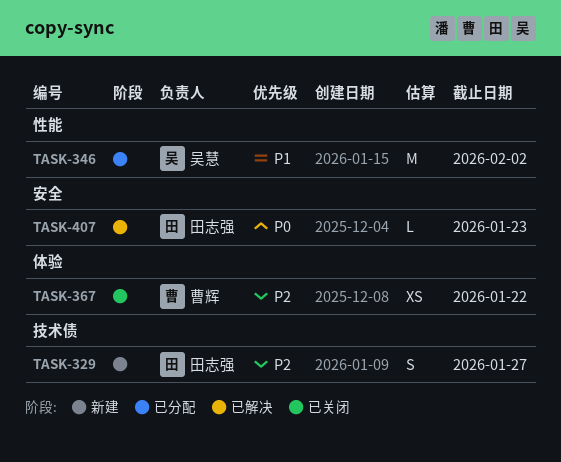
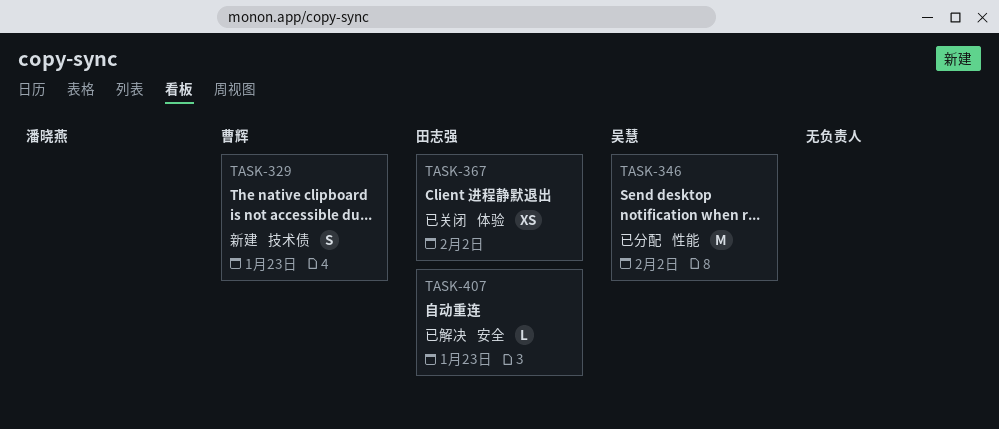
TASK-329, owner: 田志强 -> 曹辉
TASK-329, due: Jan 27 -> Jan 23
TASK-367, owner: 曹辉 -> 田志强
TASK-367, due: Jan 22 -> Feb 2

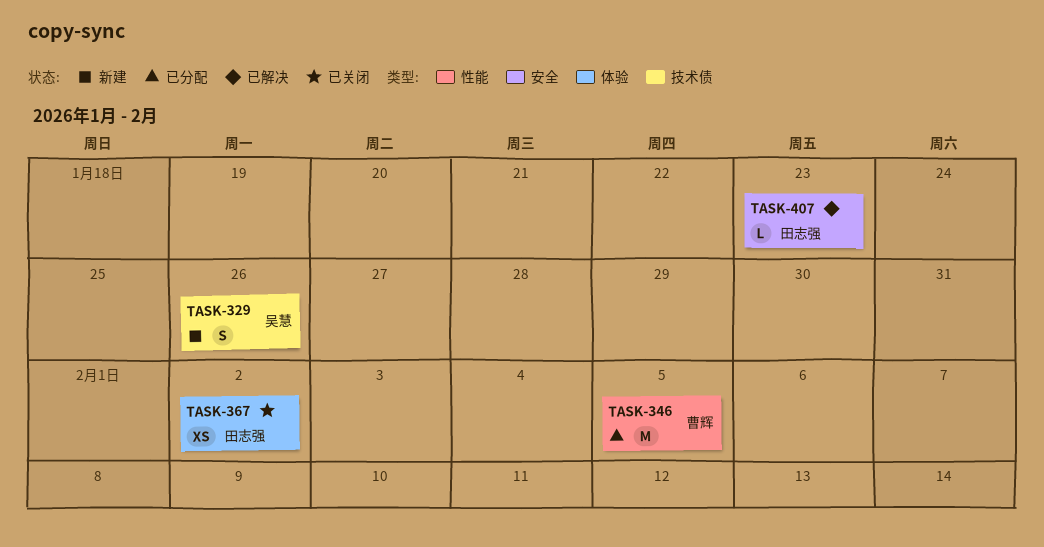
TASK-329, owner: 曹辉 -> 吴慧
TASK-329, due: Jan 23 -> Jan 26
TASK-346, owner: 吴慧 -> 曹辉
TASK-346, due: Feb 2 -> Feb 5

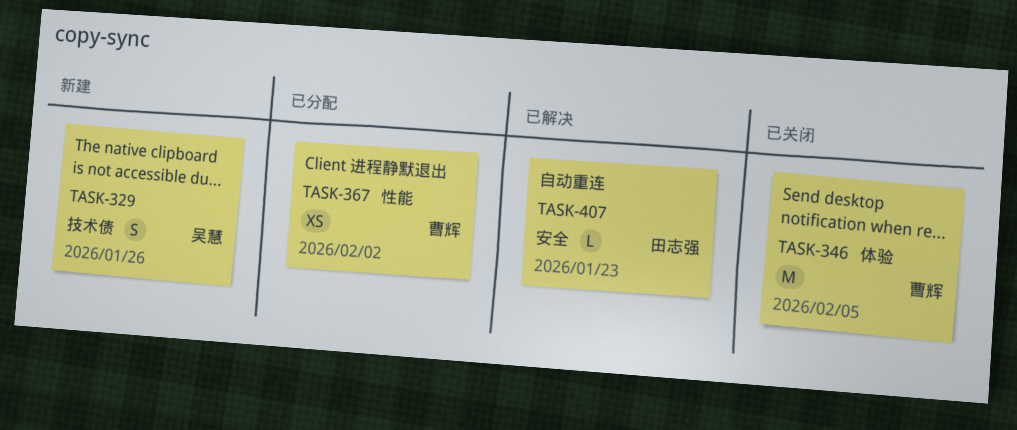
TASK-346, status: 已分配 -> 已关闭
TASK-346, label: 性能 -> 体验
TASK-367, status: 已关闭 -> 已分配
TASK-367, owner: 田志强 -> 曹辉
TASK-367, label: 体验 -> 性能

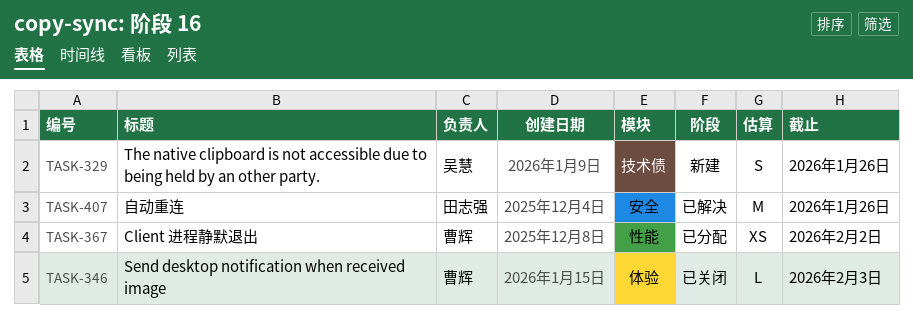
TASK-346, estimate: M -> L
TASK-346, due: Feb 5 -> Feb 3
TASK-407, estimate: L -> M
TASK-407, due: Jan 23 -> Jan 26

